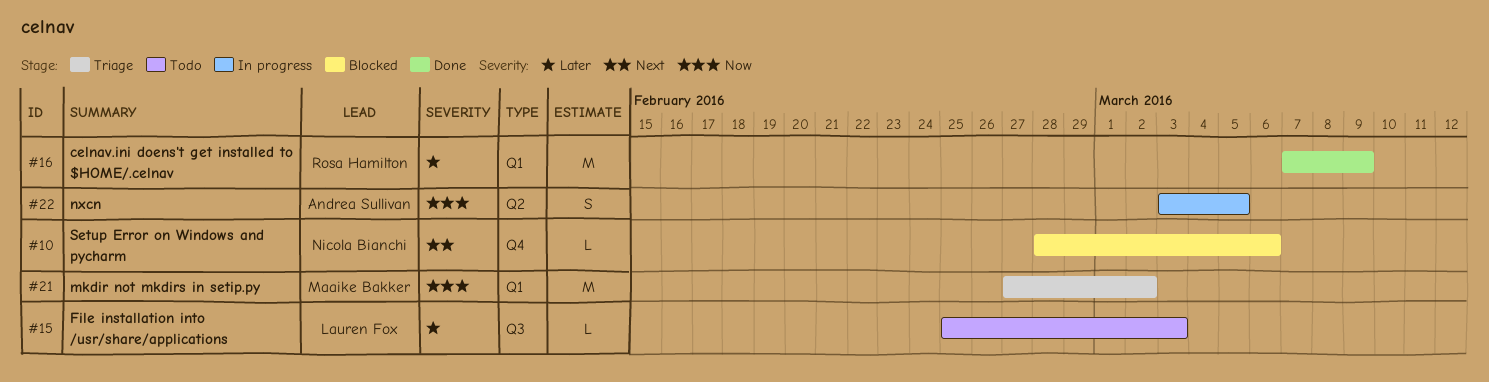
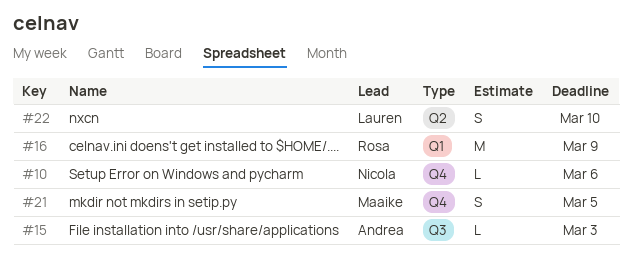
#15, owner: Lauren Fox -> Andrea Sullivan
#21, label: Q1 -> Q4
#21, estimate: M -> S
#21, due: Mar 2 -> Mar 5
#22, owner: Andrea Sullivan -> Lauren Fox
#22, due: Mar 5 -> Mar 10

